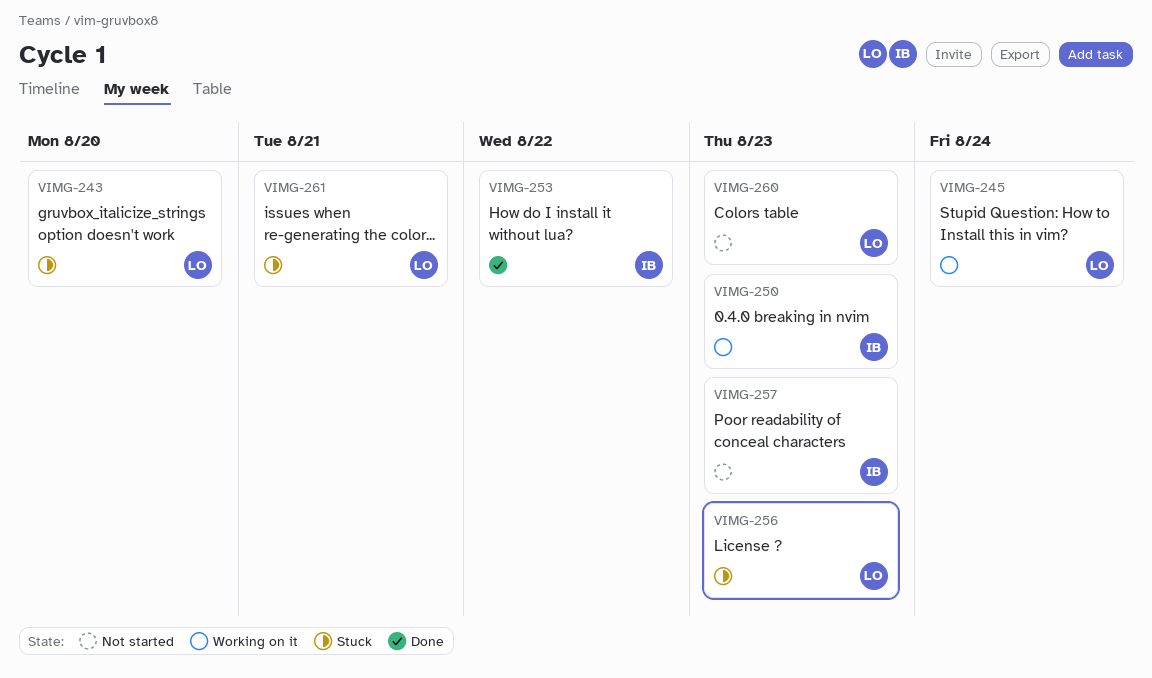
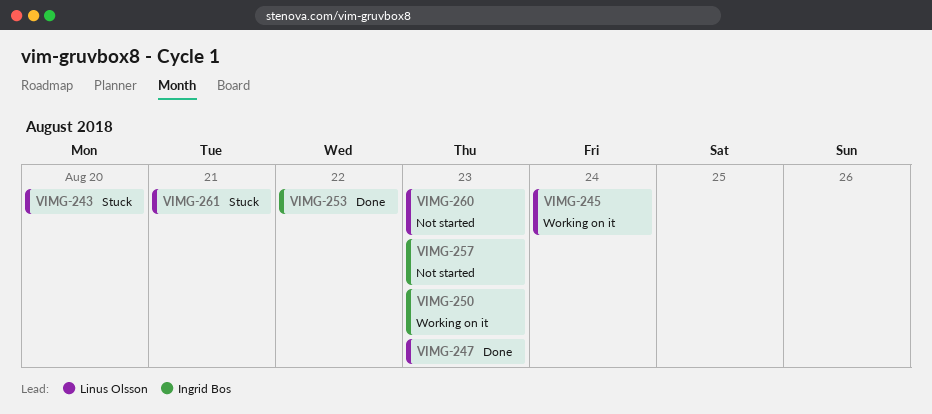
VIMG-247: none -> present
VIMG-256: present -> none

